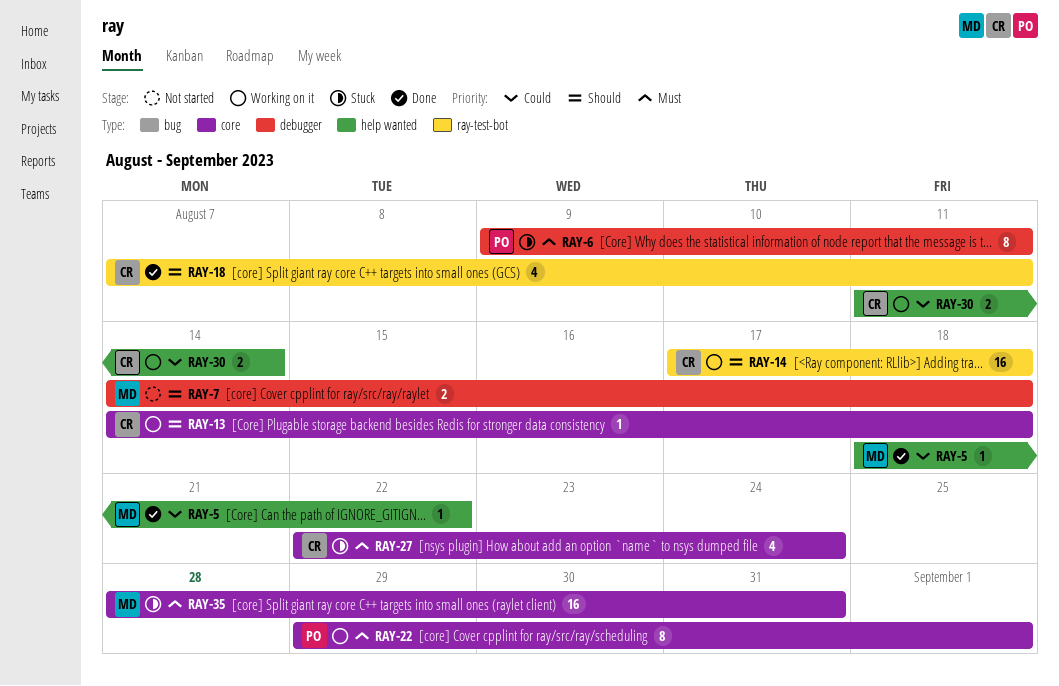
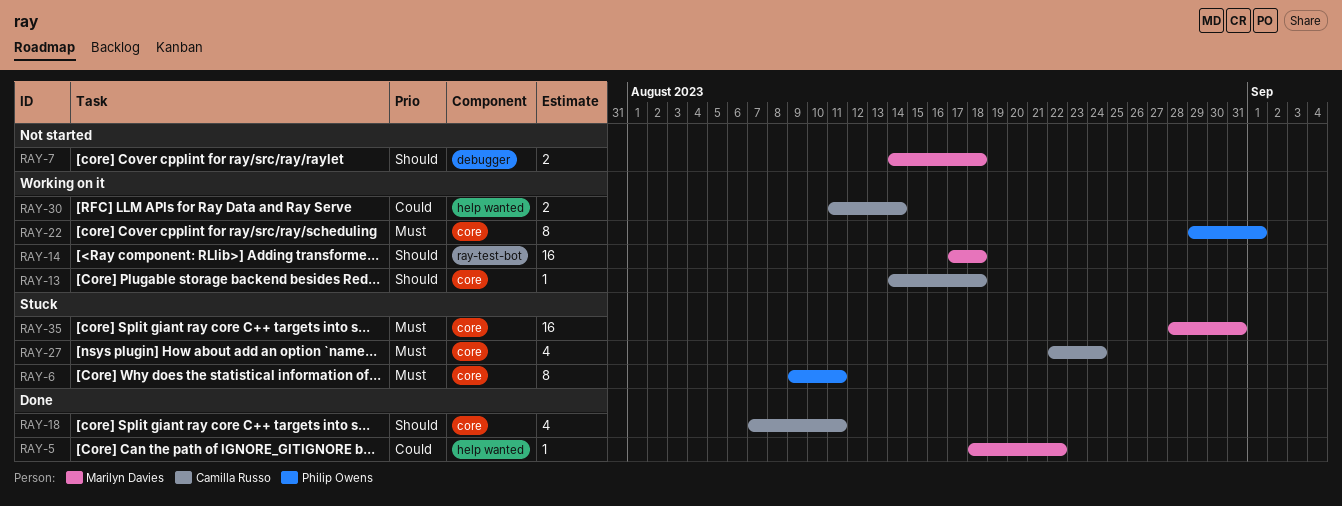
RAY-6, label: debugger -> core
RAY-14, owner: Camilla Russo -> Marilyn Davies
RAY-18, label: ray-test-bot -> core

